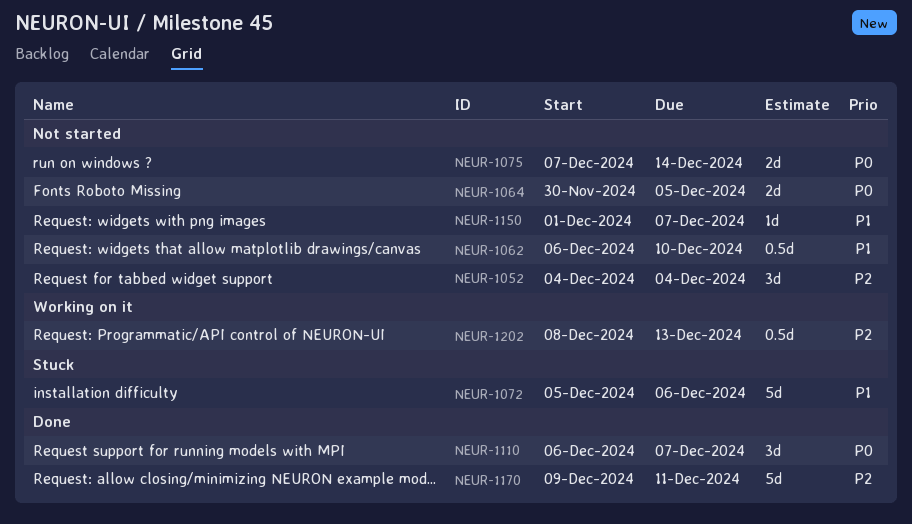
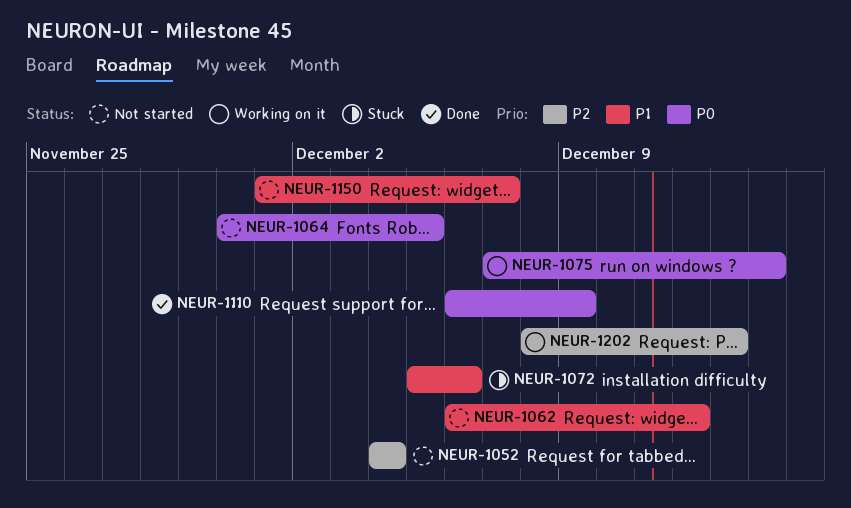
NEUR-1062, due: Dec 10 -> Dec 12
NEUR-1075, status: Not started -> Working on it
NEUR-1110, due: Dec 7 -> Dec 9
NEUR-1170: present -> none

